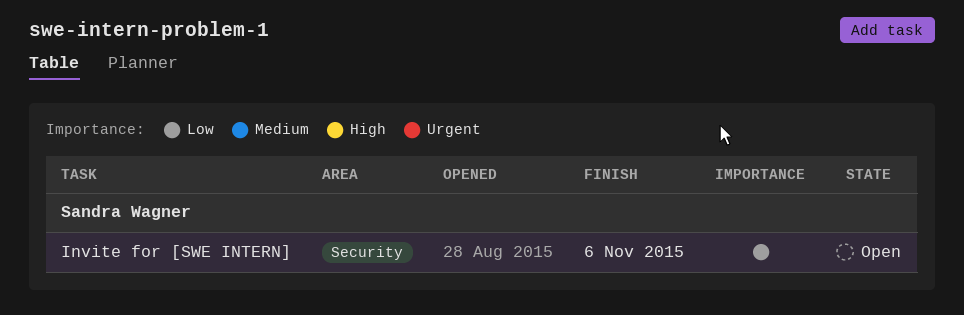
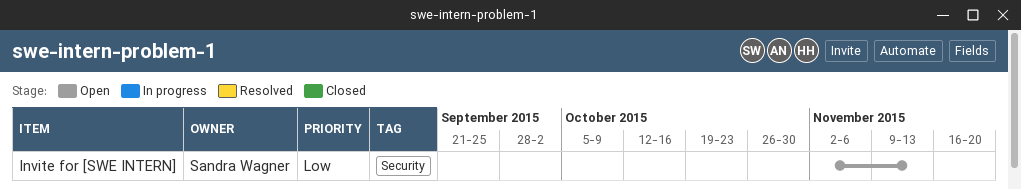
Invite for [SWE INTERN], due: Nov 6 -> Nov 13

